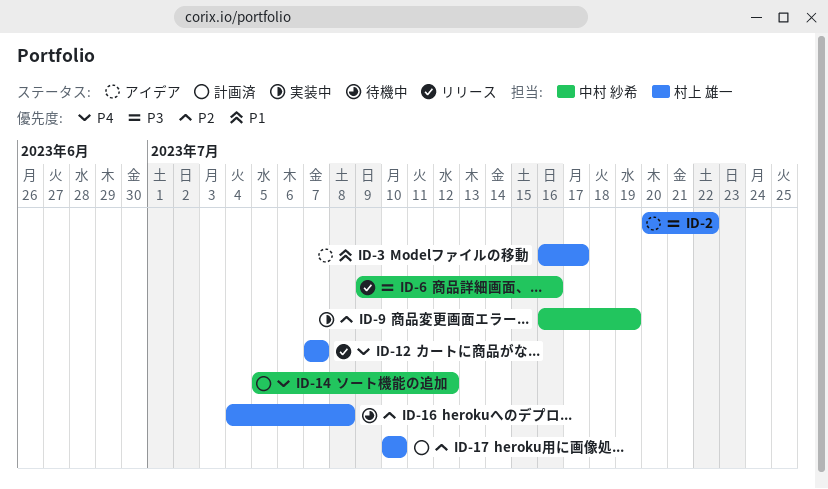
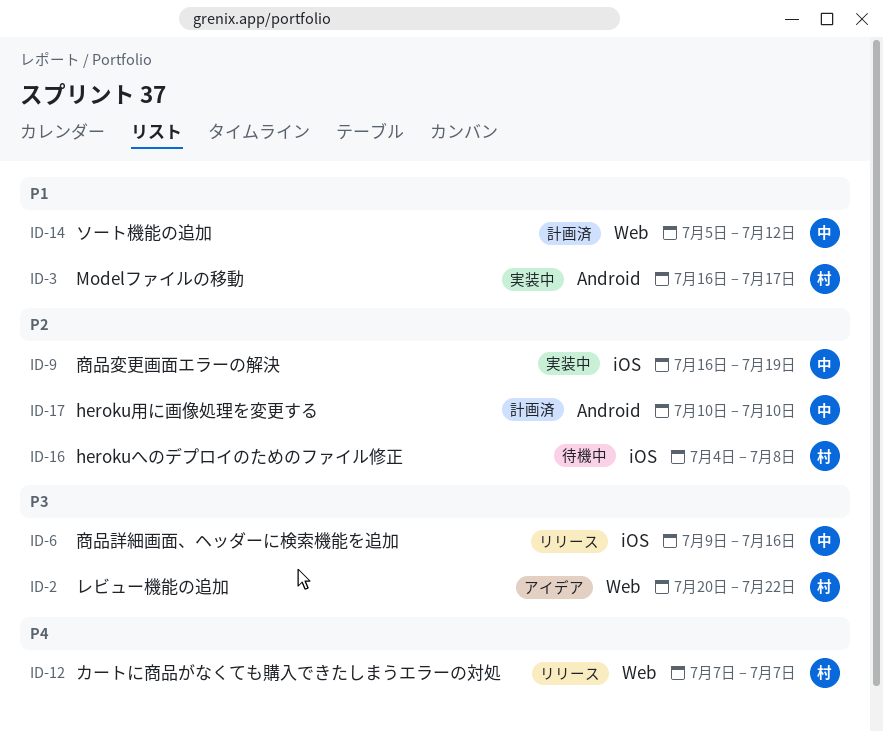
ID-3, status: アイデア -> 実装中
ID-14, priority: P4 -> P1
ID-17, owner: 村上 雄一 -> 中村 紗希

